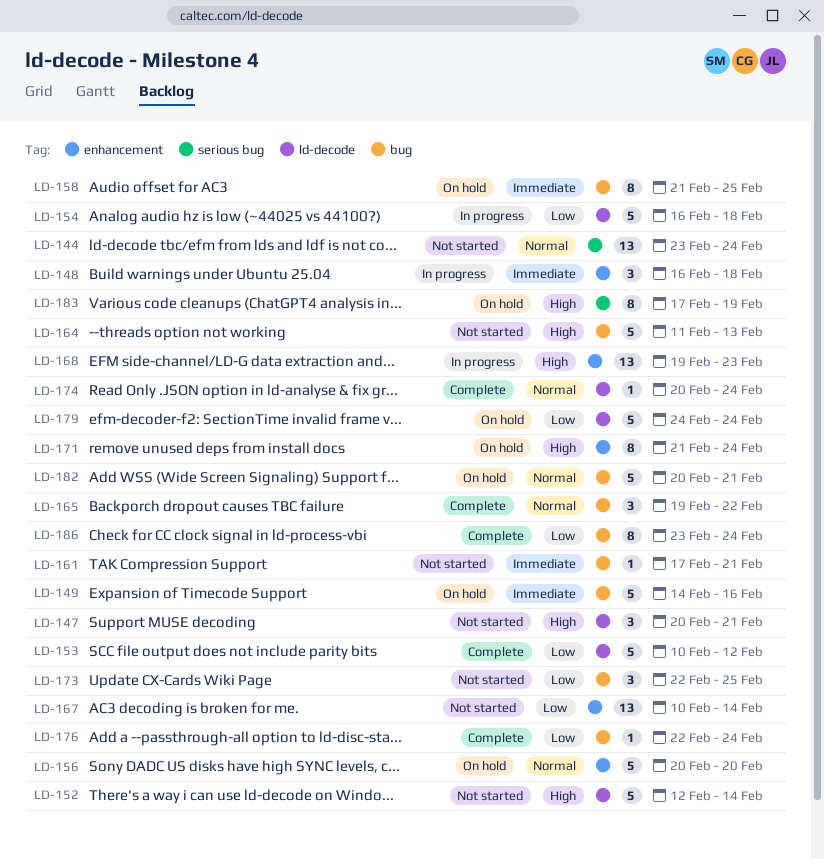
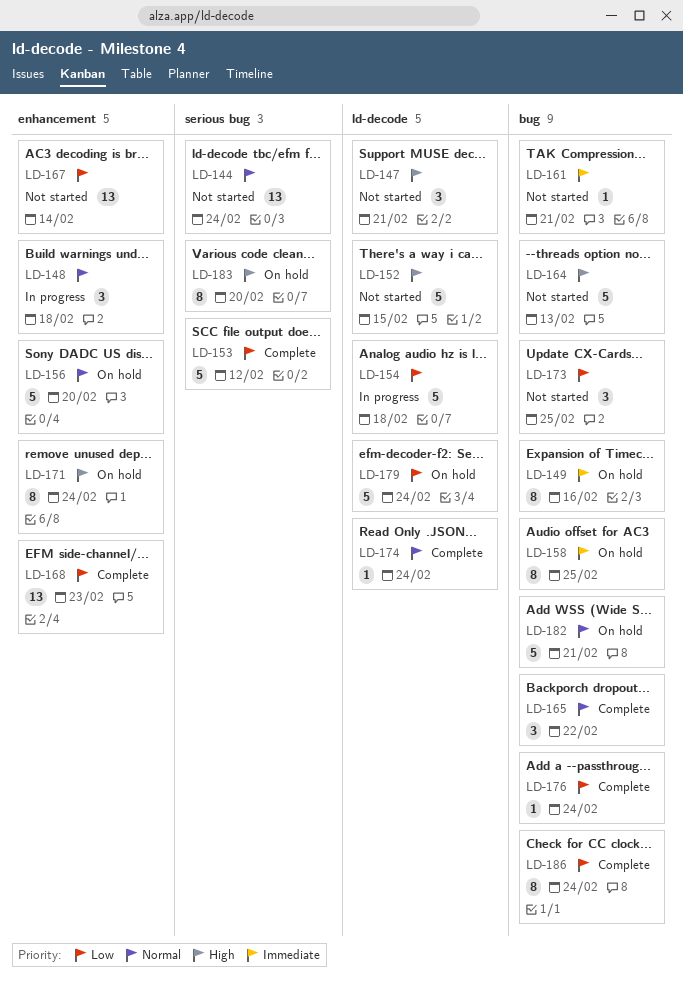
LD-148, priority: Immediate -> Normal
LD-149, estimate: 5 -> 8
LD-152, due: Feb 14 -> Feb 15
LD-153, label: ld-decode -> serious bug
LD-168, status: In progress -> Complete
LD-168, priority: High -> Low
LD-183, due: Feb 19 -> Feb 20

